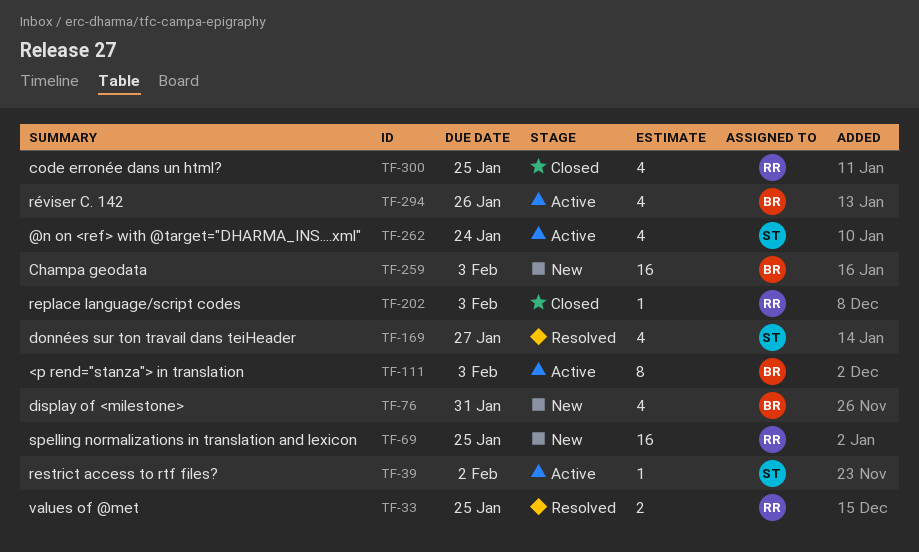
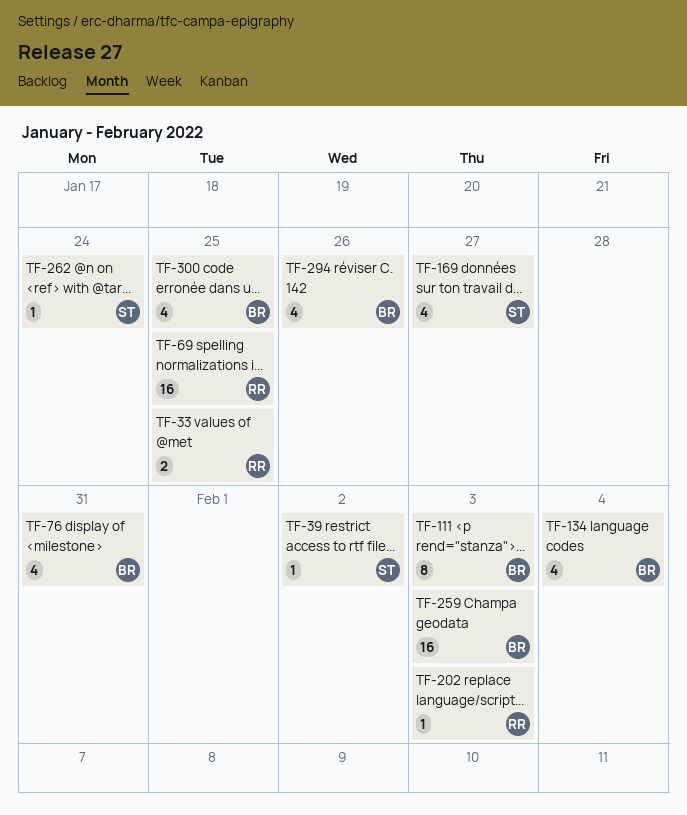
TF-134: none -> present
TF-262, estimate: 4 -> 1
TF-300, owner: RR -> BR

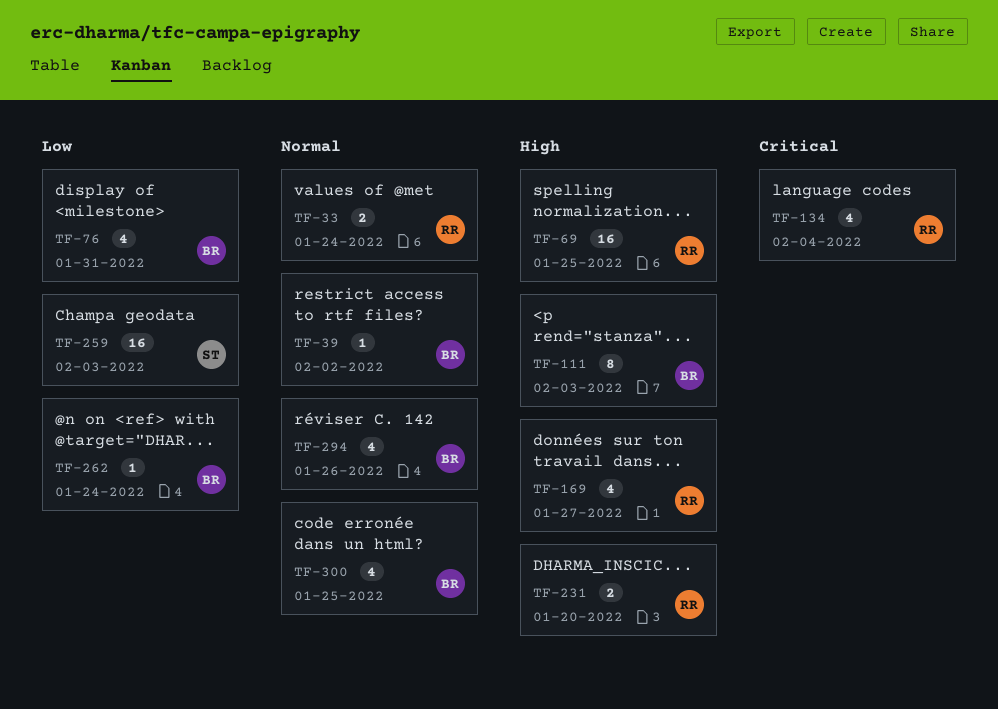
TF-33, due: Jan 25 -> Jan 24
TF-39, owner: ST -> BR
TF-134, owner: BR -> RR
TF-169, owner: ST -> RR
TF-202: present -> none
TF-231: none -> present
TF-259, owner: BR -> ST
TF-262, owner: ST -> BR

